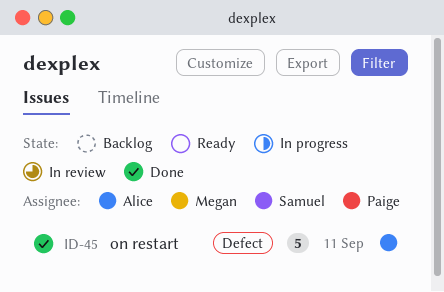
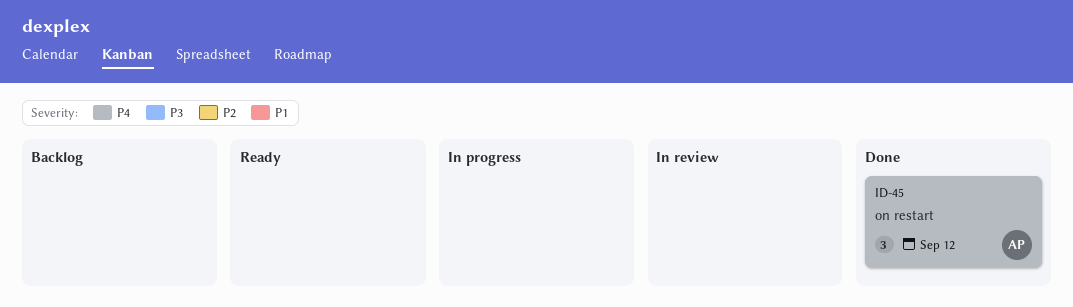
ID-45, estimate: 5 -> 3
ID-45, due: Sep 11 -> Sep 12

